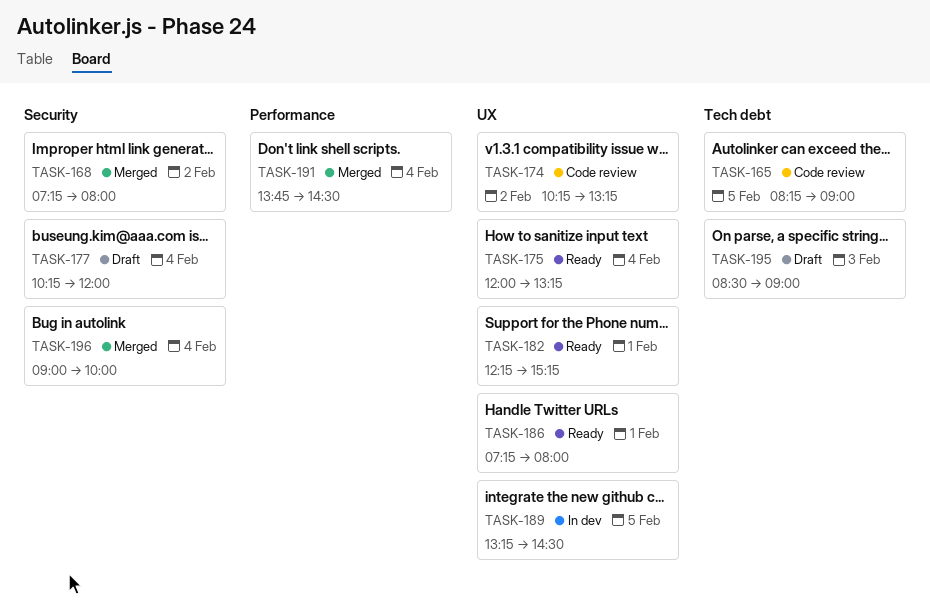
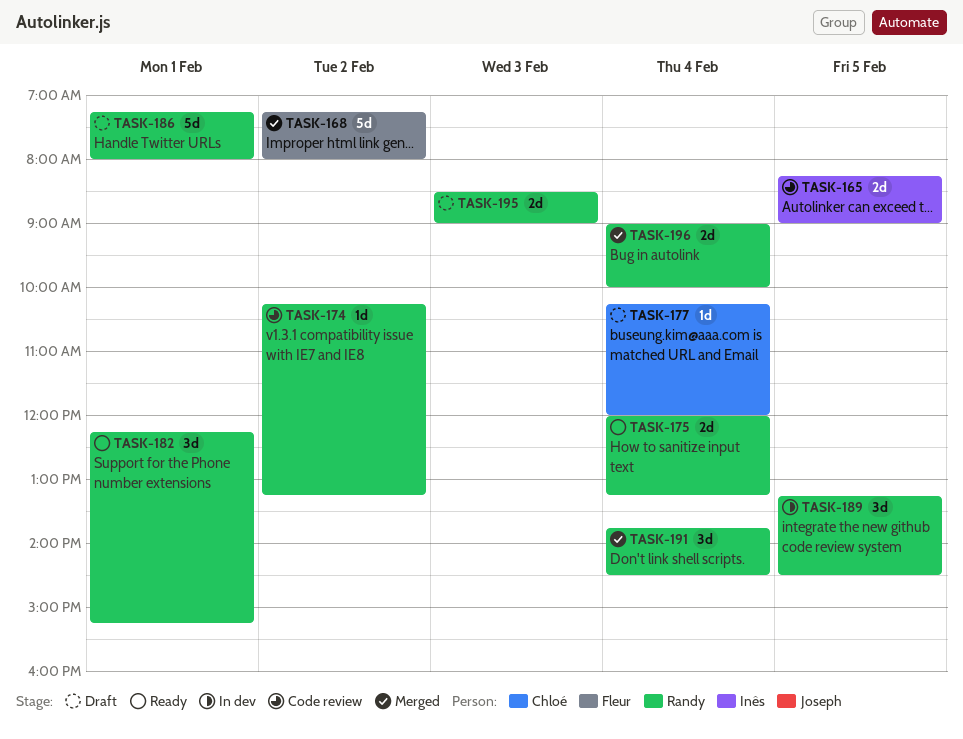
TASK-186, status: Ready -> Draft

